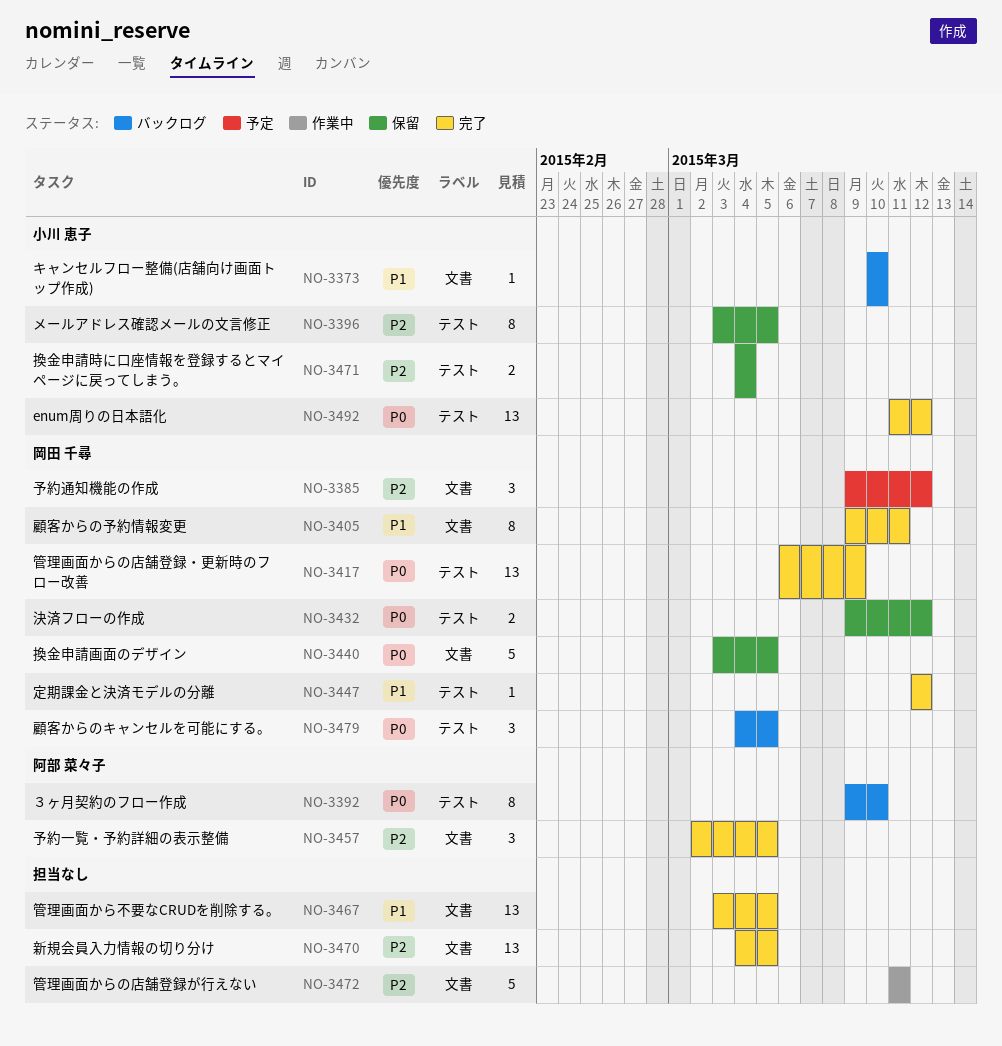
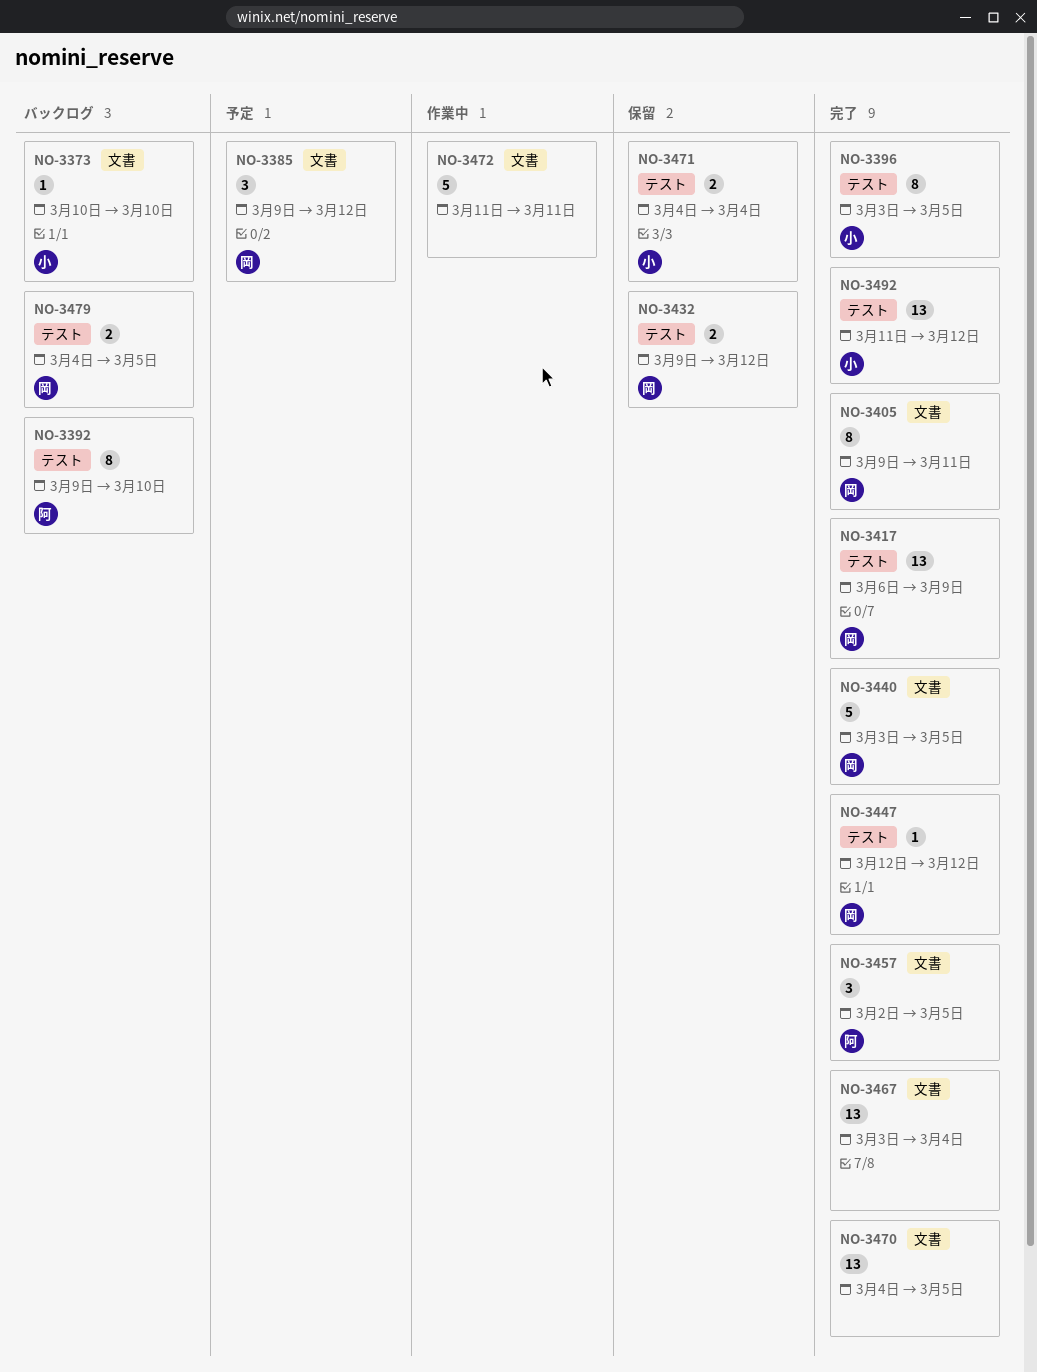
NO-3396, status: 保留 -> 完了
NO-3440, status: 保留 -> 完了
NO-3467, due: Mar 5 -> Mar 4
NO-3479, estimate: 3 -> 2

